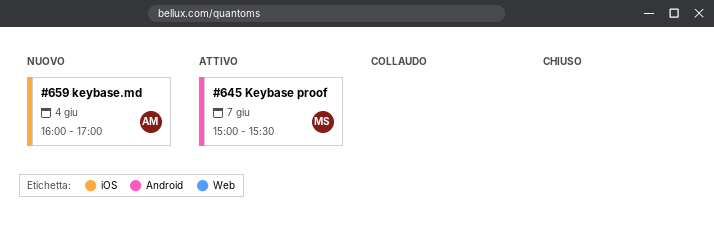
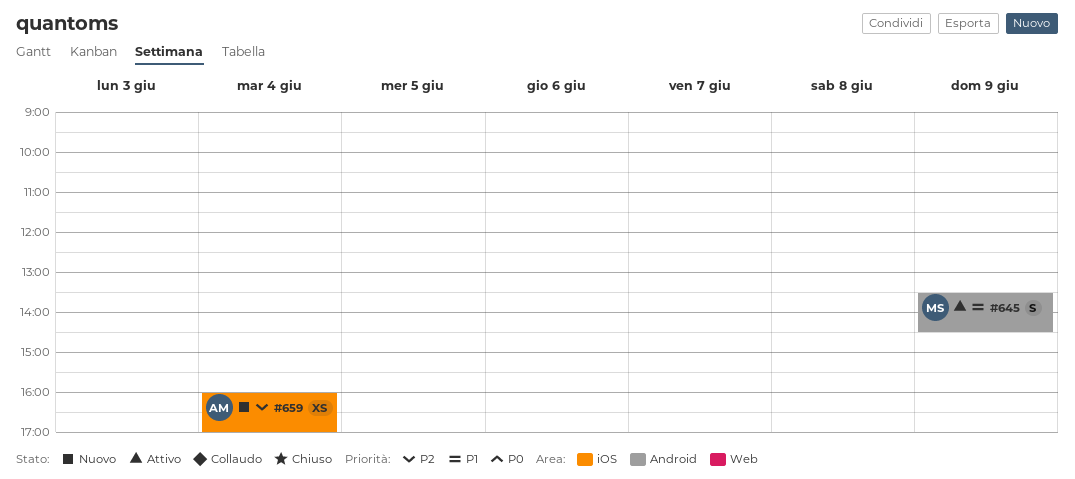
#645, day: Jun 7 -> Jun 9
#645, begins: 15:00 -> 13:30
#645, ends: 15:30 -> 14:30

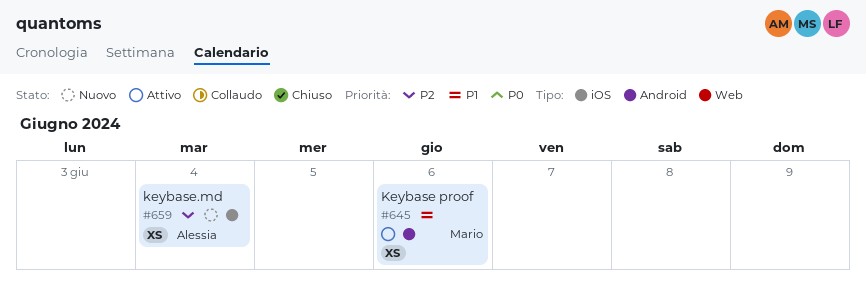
#645, estimate: S -> XS
#645, day: Jun 9 -> Jun 6

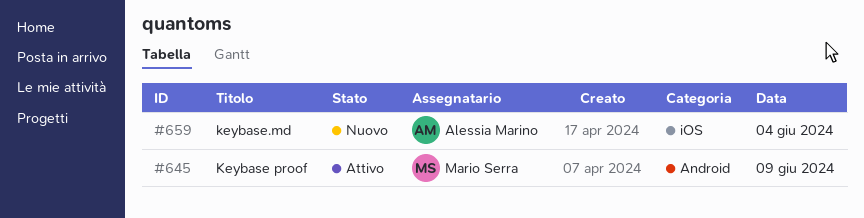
#645, day: Jun 6 -> Jun 9

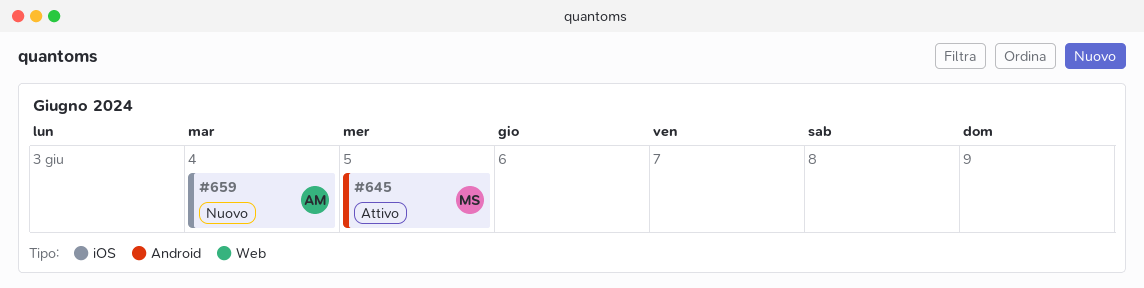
#645, day: Jun 9 -> Jun 5

